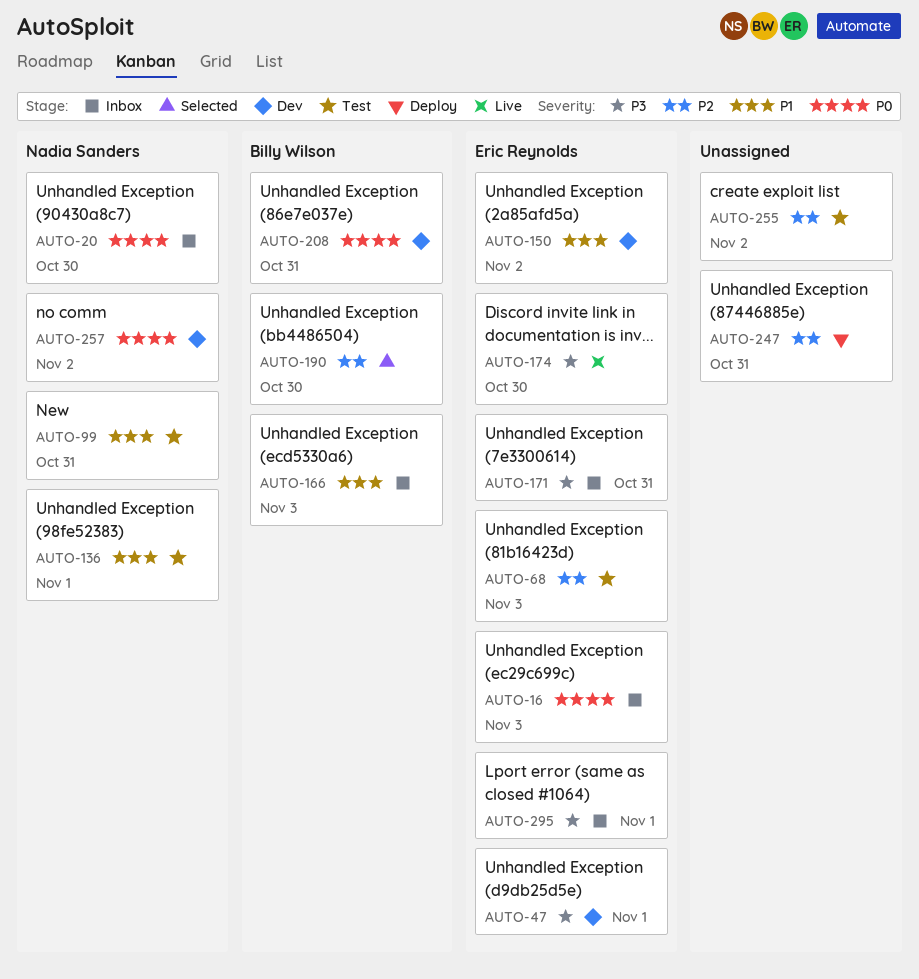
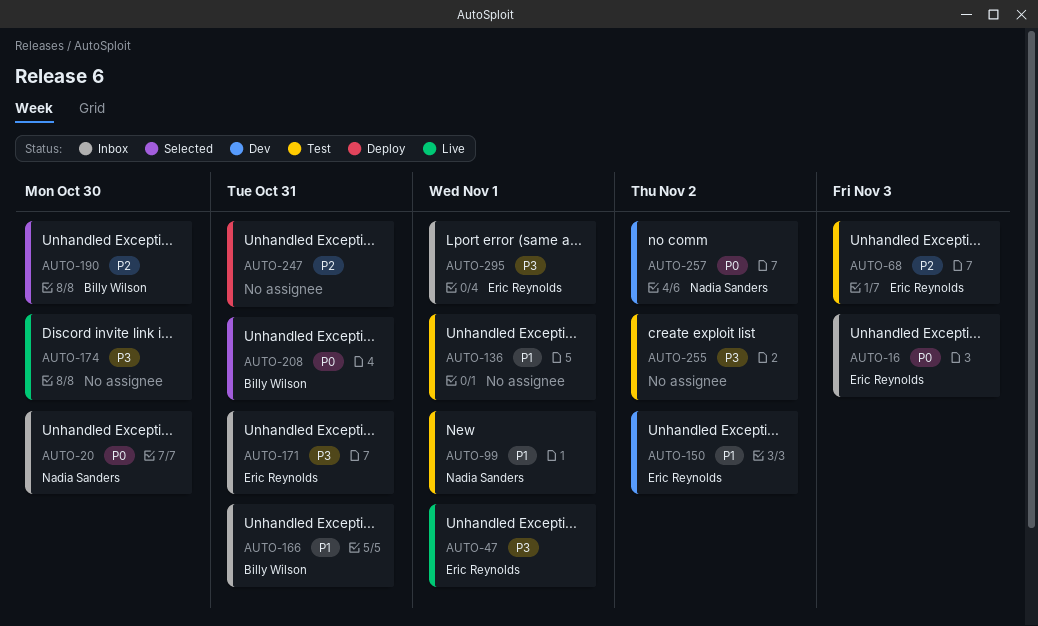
AUTO-47, status: Dev -> Live
AUTO-99, due: Oct 31 -> Nov 1
AUTO-136, owner: Nadia Sanders -> none
AUTO-166, due: Nov 3 -> Oct 31
AUTO-174, owner: Eric Reynolds -> none
AUTO-208, status: Dev -> Selected
AUTO-255, priority: P2 -> P3

